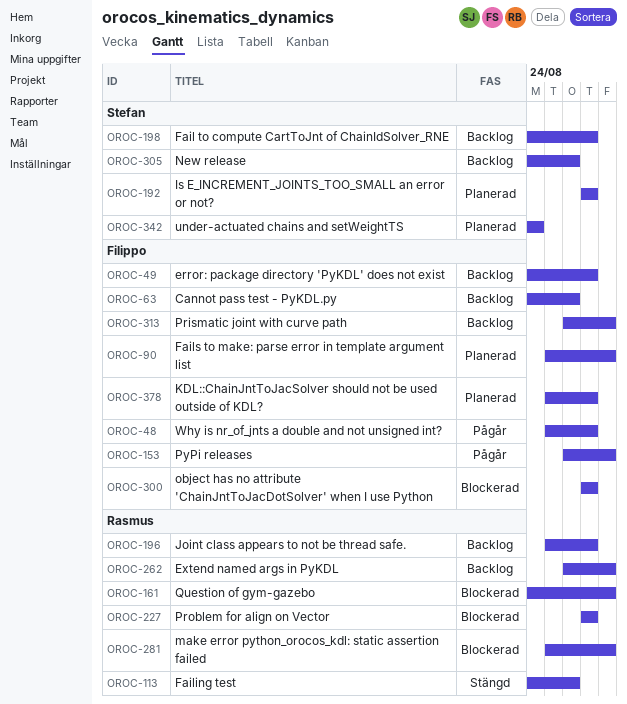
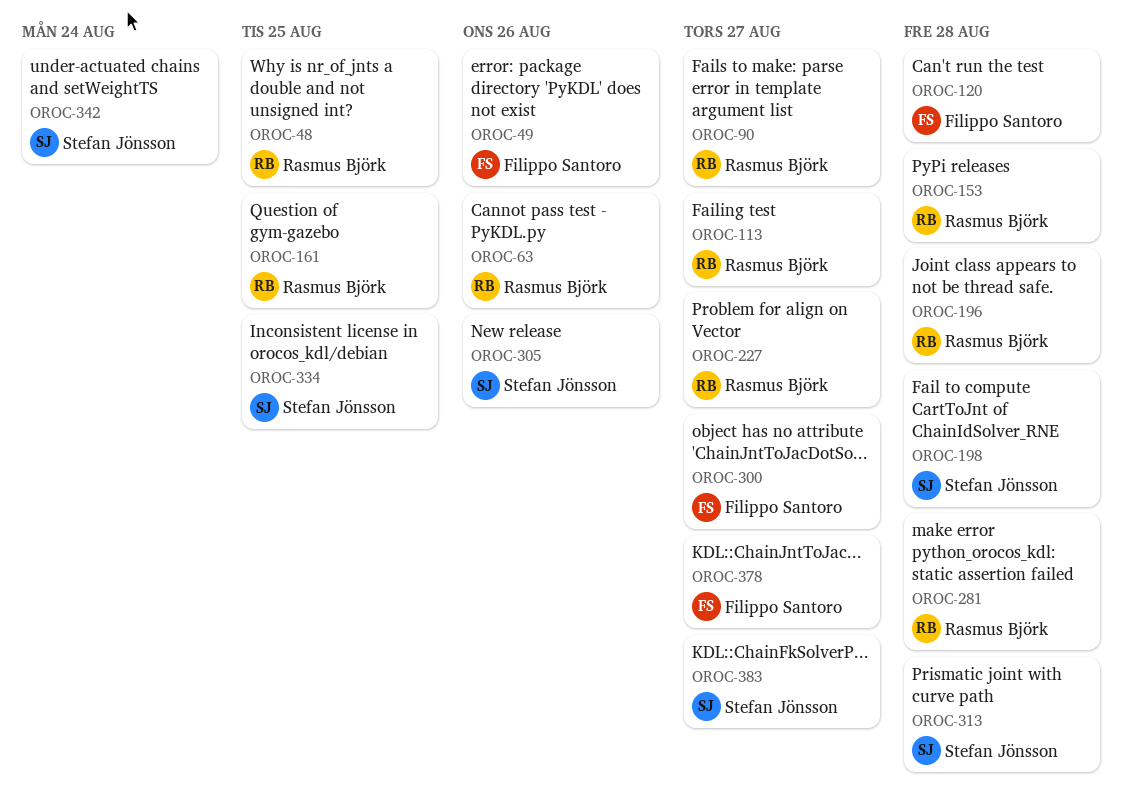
OROC-48, owner: Filippo Santoro -> Rasmus Björk
OROC-48, due: Aug 27 -> Aug 25
OROC-49, due: Aug 27 -> Aug 26
OROC-63, owner: Filippo Santoro -> Rasmus Björk
OROC-90, owner: Filippo Santoro -> Rasmus Björk
OROC-90, due: Aug 28 -> Aug 27
OROC-113, due: Aug 26 -> Aug 27
OROC-120: none -> present
OROC-153, owner: Filippo Santoro -> Rasmus Björk
OROC-161, due: Aug 28 -> Aug 25
OROC-192: present -> none
OROC-196, due: Aug 27 -> Aug 28
OROC-198, due: Aug 27 -> Aug 28
OROC-262: present -> none
OROC-313, owner: Filippo Santoro -> Stefan Jönsson
OROC-334: none -> present
OROC-383: none -> present

